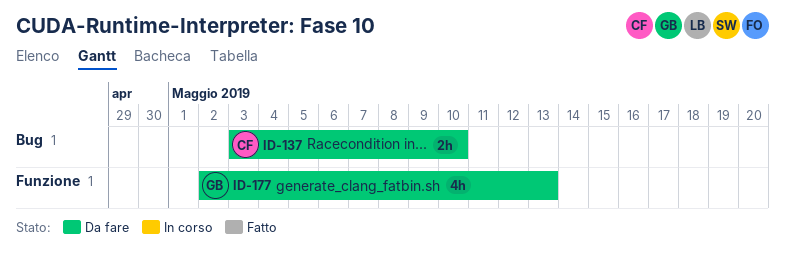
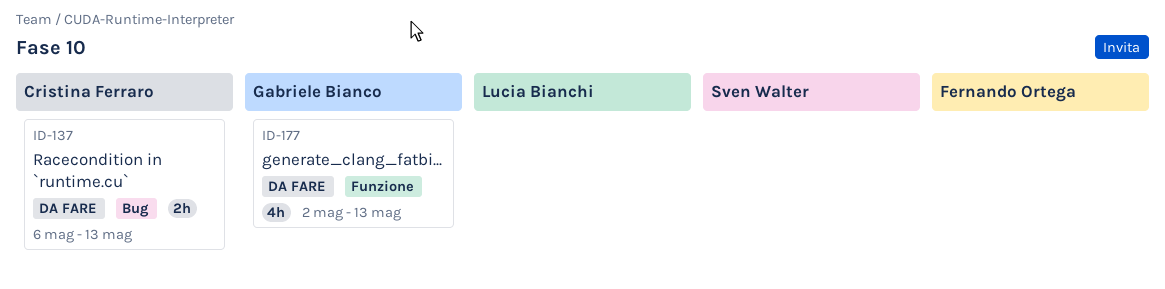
ID-137, start: May 3 -> May 6
ID-137, due: May 10 -> May 13

